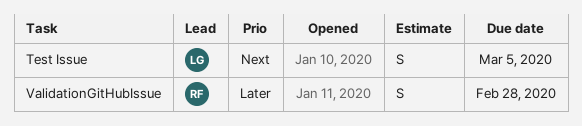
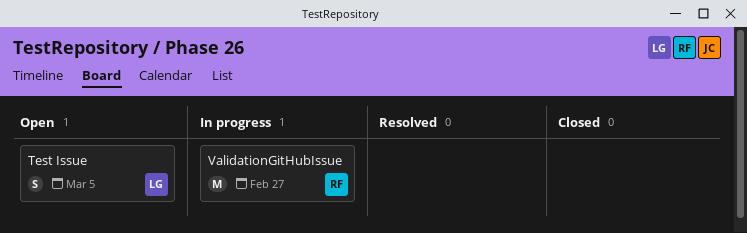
ValidationGitHubIssue, estimate: S -> M
ValidationGitHubIssue, due: Feb 28 -> Feb 27

